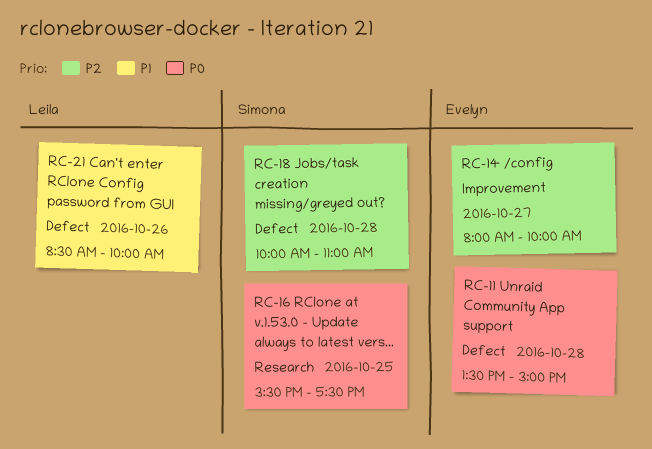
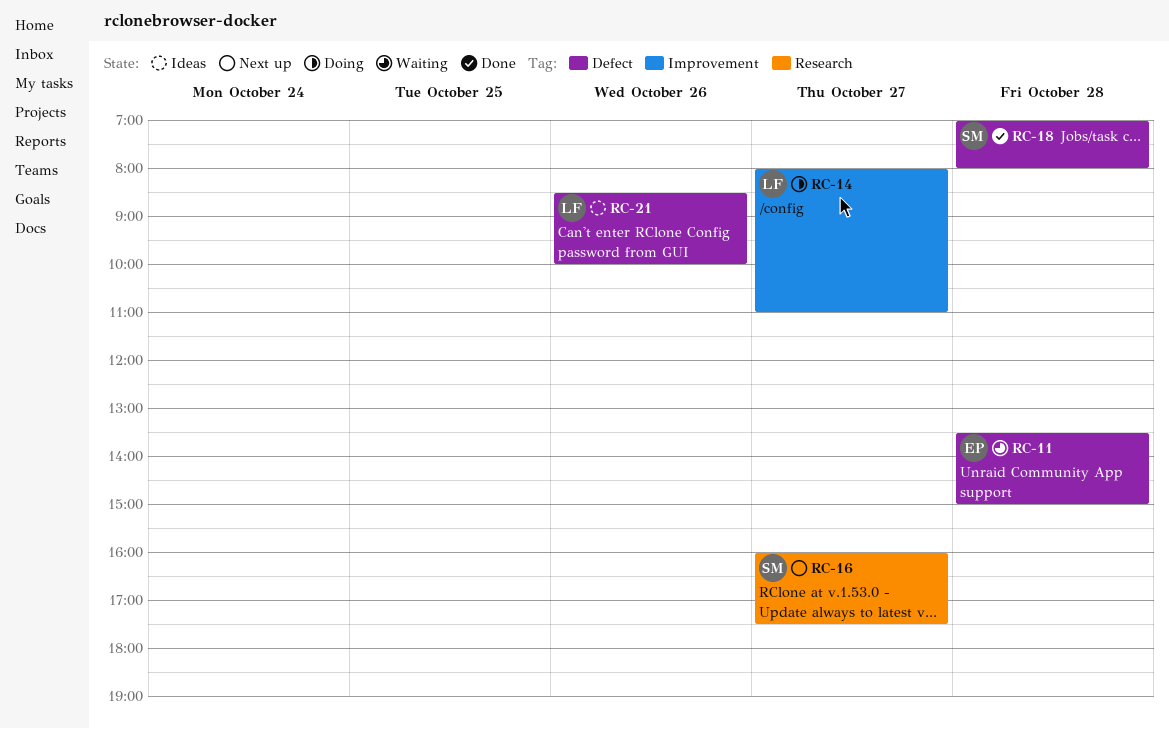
RC-14, owner: Evelyn -> Leila
RC-14, ends: 10:00 -> 11:00
RC-16, day: Oct 25 -> Oct 27
RC-16, begins: 15:30 -> 16:00
RC-18, begins: 10:00 -> 07:00
RC-18, ends: 11:00 -> 08:00

